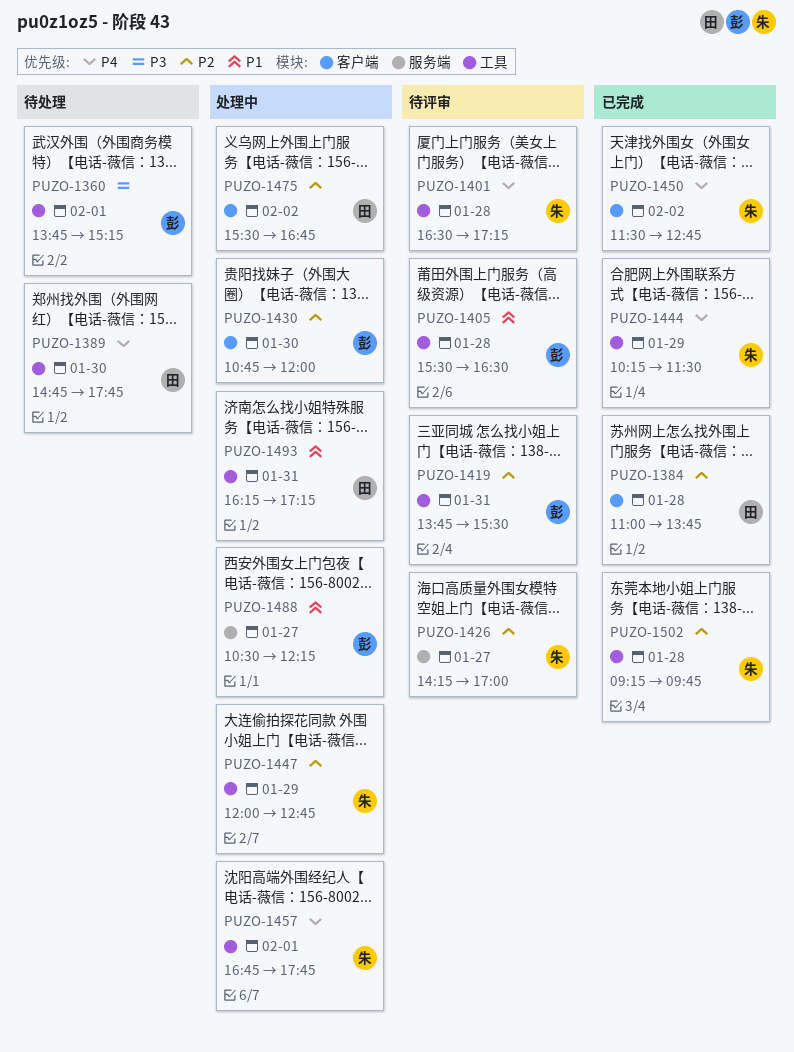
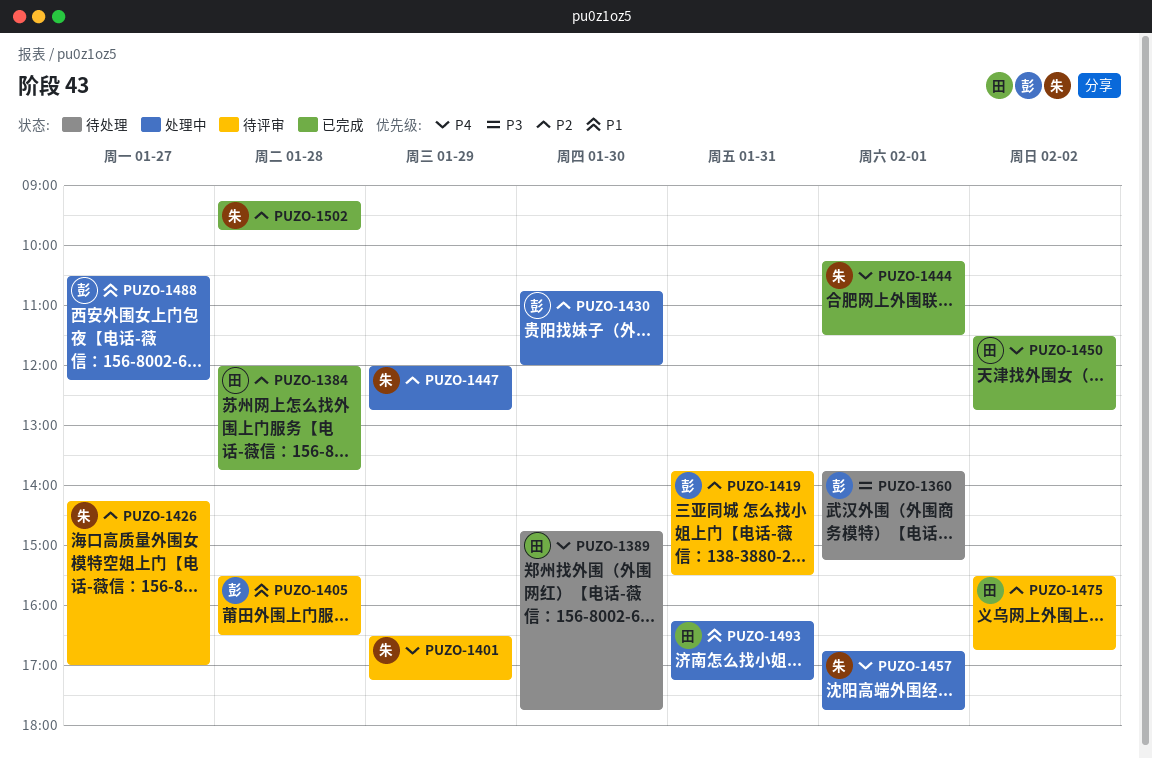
PUZO-1384, begins: 11:00 -> 12:00
PUZO-1401, day: Jan 28 -> Jan 29
PUZO-1444, day: Jan 29 -> Feb 1
PUZO-1450, owner: 朱 -> 田
PUZO-1475, status: 处理中 -> 待评审

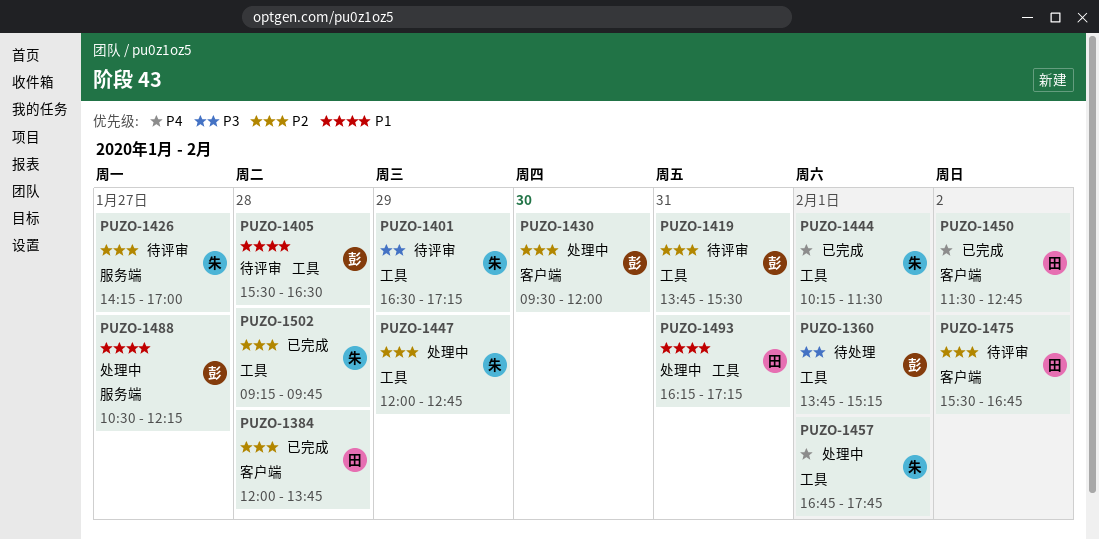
PUZO-1389: present -> none
PUZO-1401, priority: P4 -> P3
PUZO-1430, begins: 10:45 -> 09:30

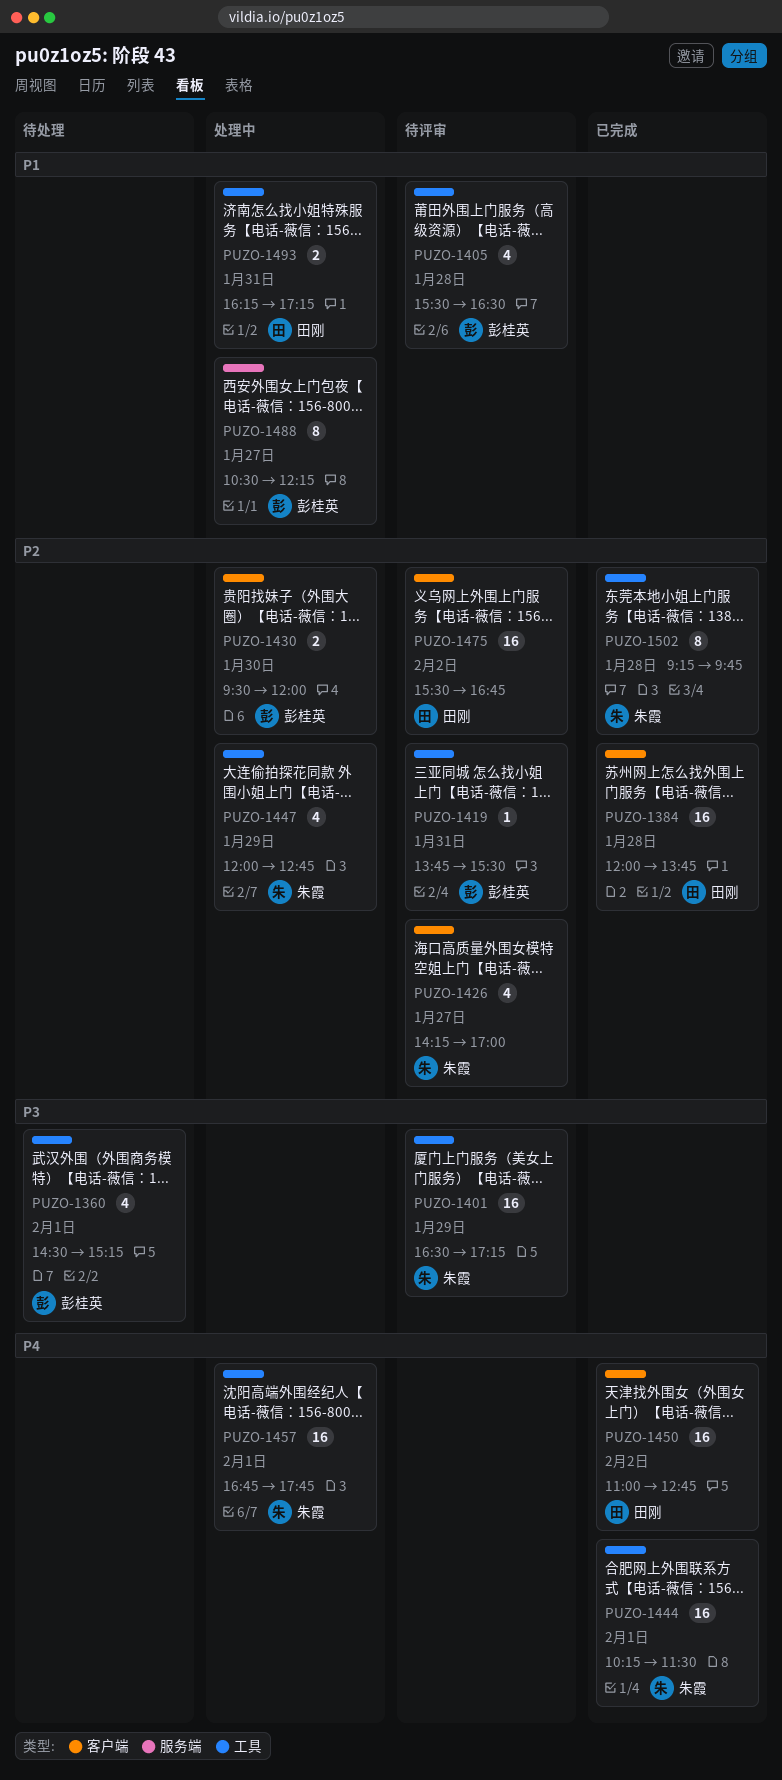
PUZO-1360, begins: 13:45 -> 14:30
PUZO-1426, label: 服务端 -> 客户端
PUZO-1450, begins: 11:30 -> 11:00

